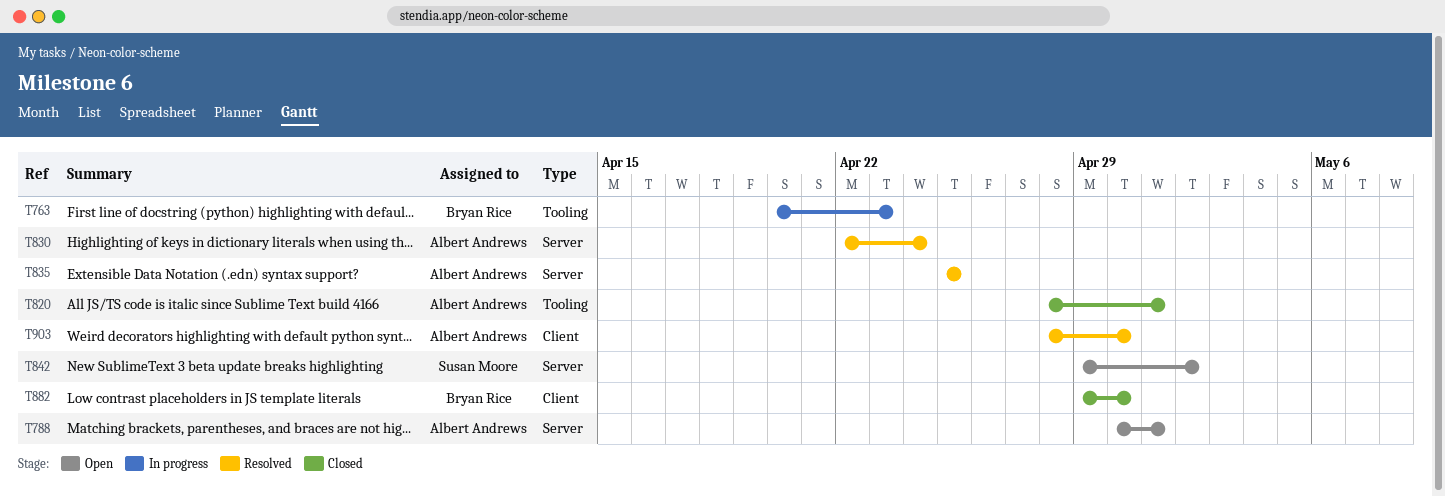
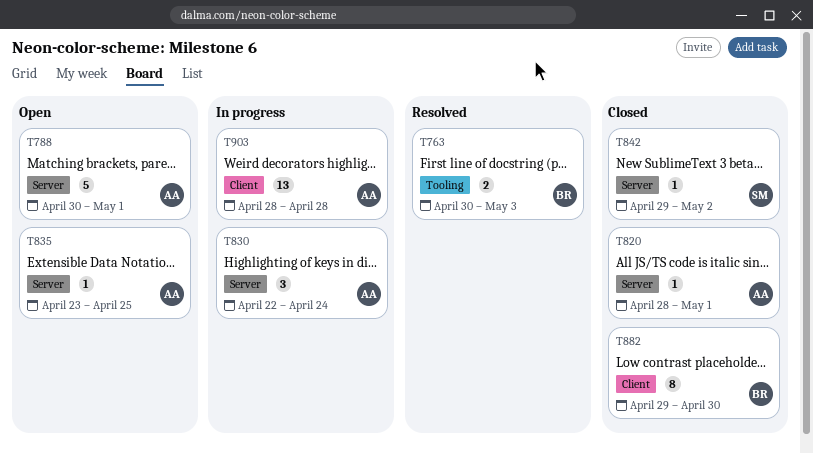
T763, status: In progress -> Resolved
T763, start: Apr 20 -> Apr 30
T763, due: Apr 23 -> May 3
T820, label: Tooling -> Server
T830, status: Resolved -> In progress
T835, status: Resolved -> Open
T835, start: Apr 25 -> Apr 23
T842, status: Open -> Closed
T903, status: Resolved -> In progress
T903, due: Apr 30 -> Apr 28

